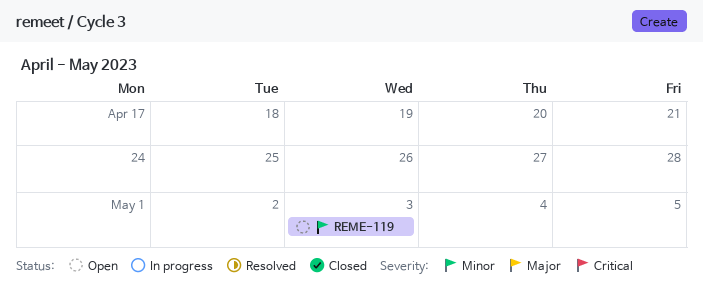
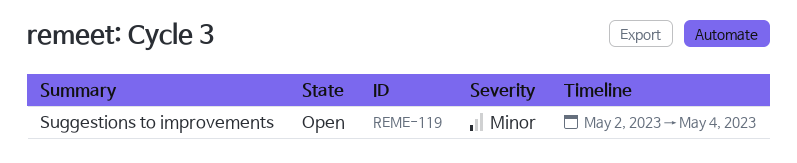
REME-119, start: May 3 -> May 2
REME-119, due: May 3 -> May 4

